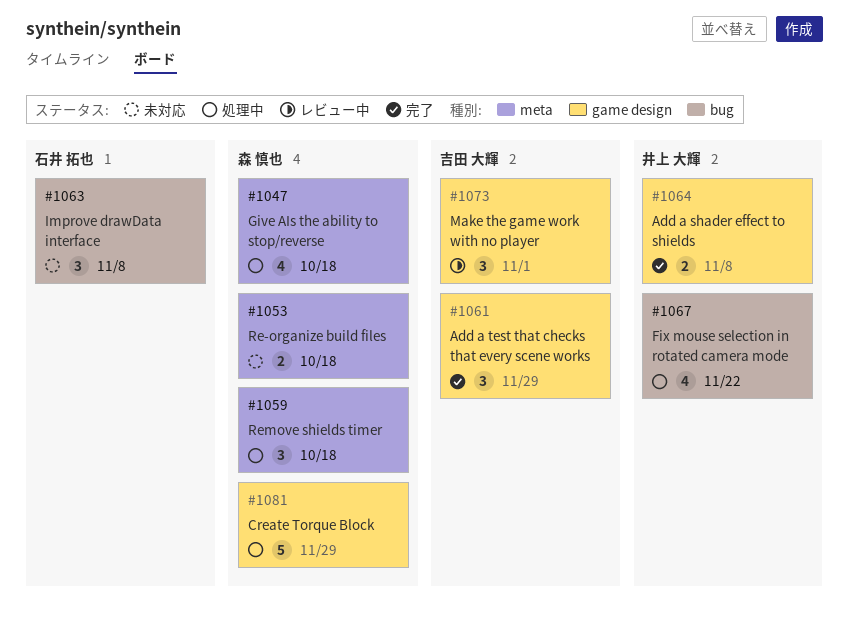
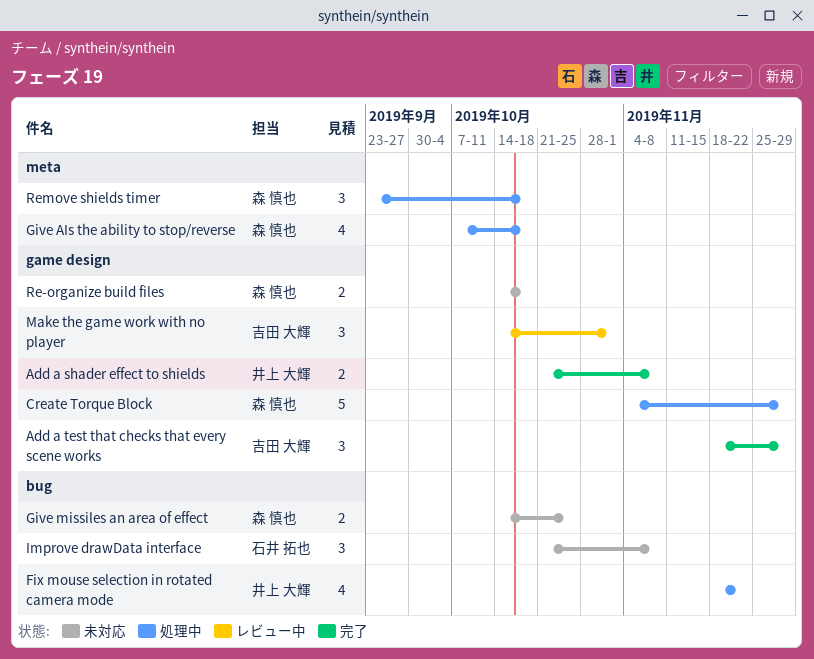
Give missiles an area of effect: none -> present
Re-organize build files, label: meta -> game design

